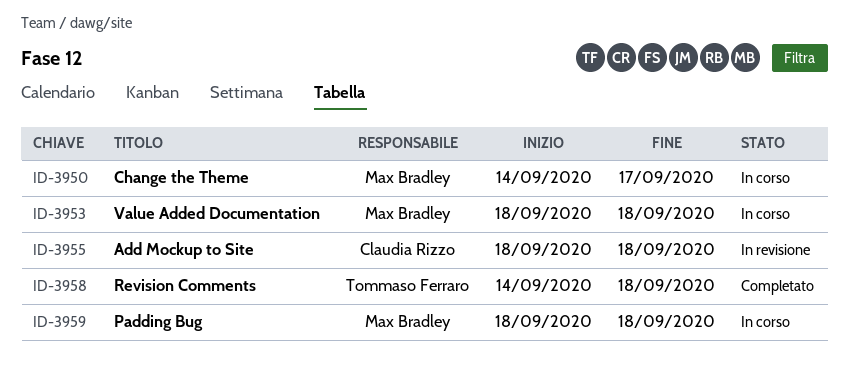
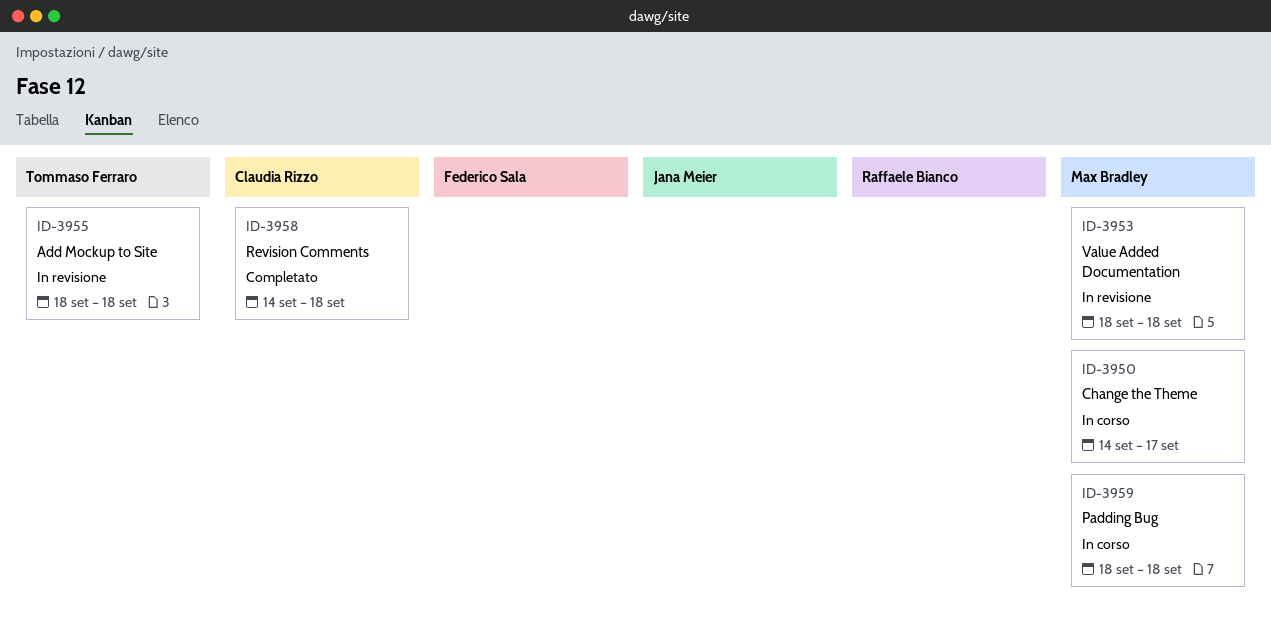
ID-3953, status: In corso -> In revisione
ID-3955, owner: Claudia Rizzo -> Tommaso Ferraro
ID-3958, owner: Tommaso Ferraro -> Claudia Rizzo

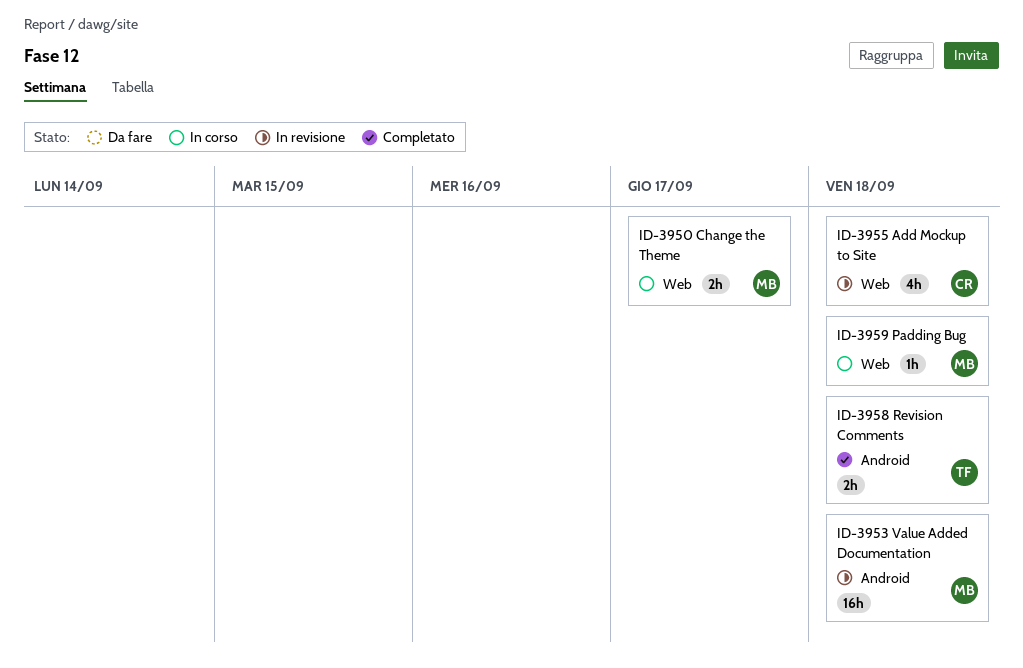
ID-3955, owner: Tommaso Ferraro -> Claudia Rizzo
ID-3958, owner: Claudia Rizzo -> Tommaso Ferraro

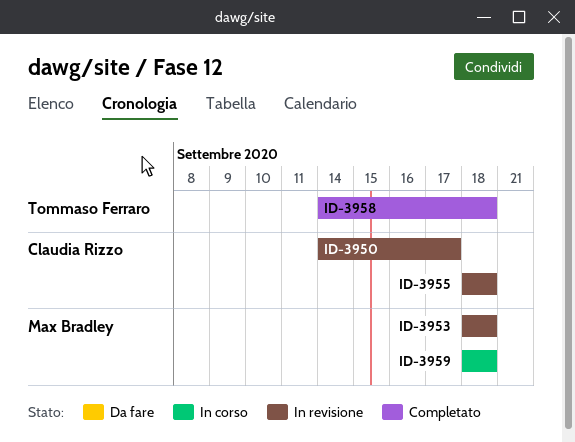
ID-3950, status: In corso -> In revisione
ID-3950, owner: Max Bradley -> Claudia Rizzo

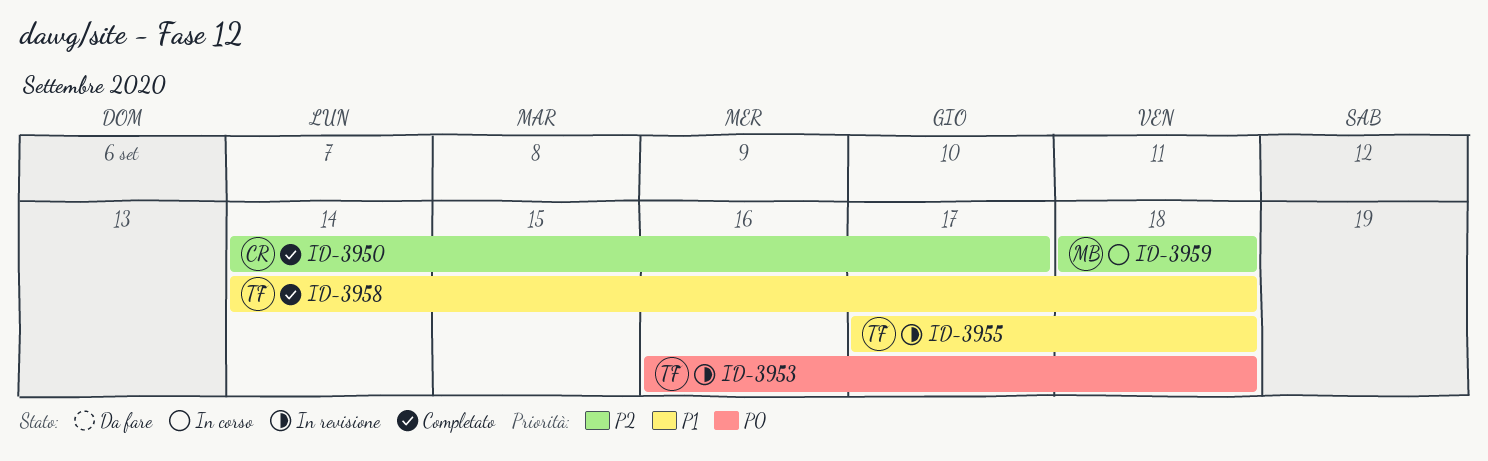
ID-3950, status: In revisione -> Completato
ID-3953, owner: Max Bradley -> Tommaso Ferraro
ID-3953, start: Sep 18 -> Sep 16
ID-3955, owner: Claudia Rizzo -> Tommaso Ferraro
ID-3955, start: Sep 18 -> Sep 17

